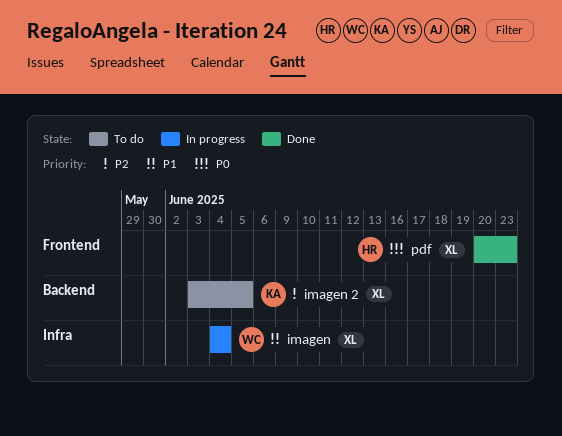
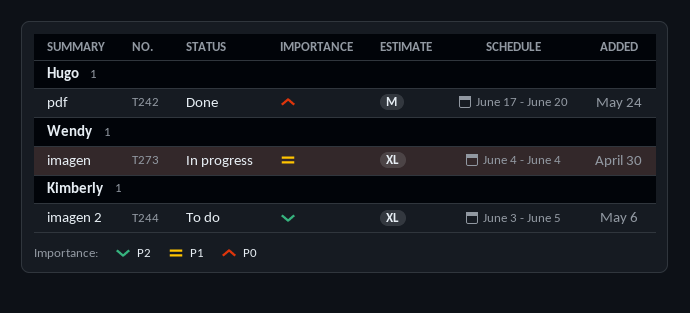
pdf, estimate: XL -> M
pdf, start: Jun 20 -> Jun 17
pdf, due: Jun 23 -> Jun 20

